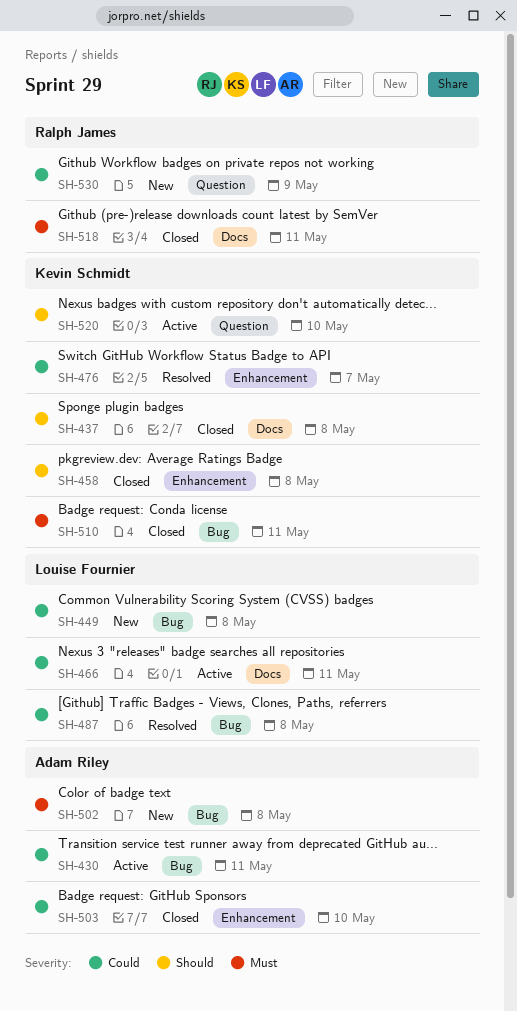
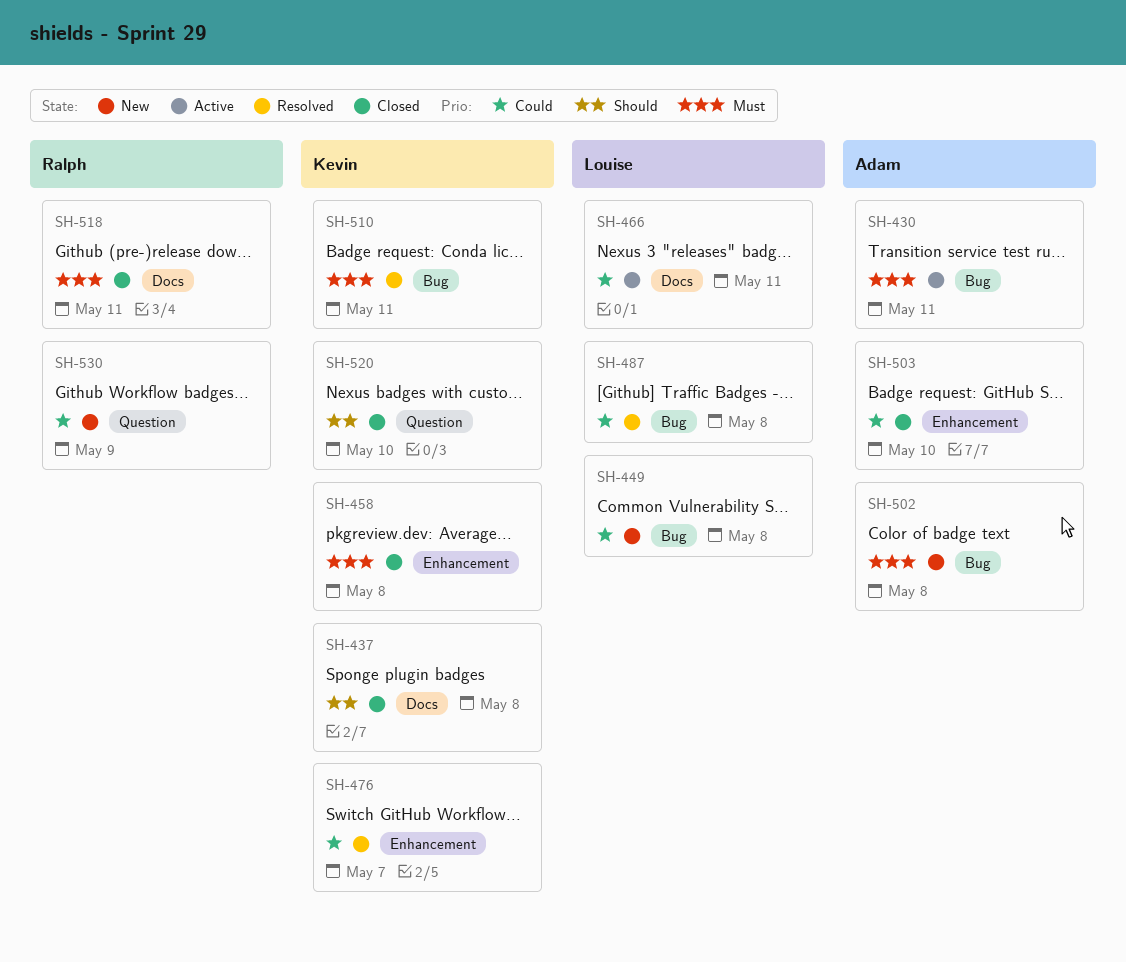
SH-430, priority: Could -> Must
SH-458, priority: Should -> Must
SH-510, status: Closed -> Resolved
SH-520, status: Active -> Closed

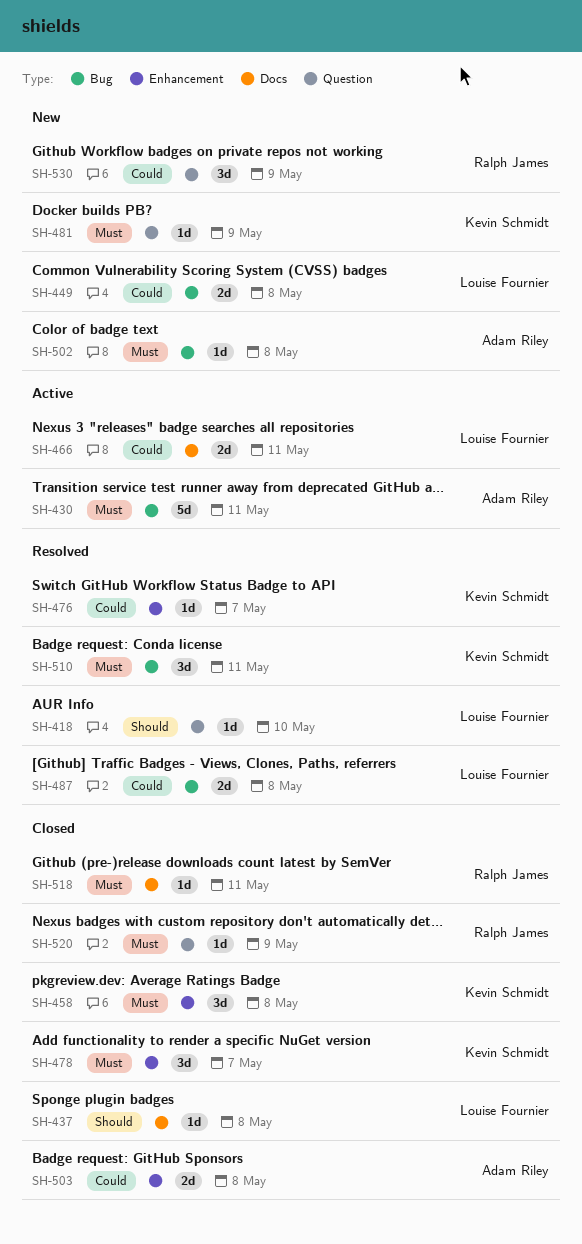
SH-418: none -> present
SH-437, owner: Kevin Schmidt -> Louise Fournier
SH-478: none -> present
SH-481: none -> present
SH-503, due: May 10 -> May 8
SH-520, owner: Kevin Schmidt -> Ralph James
SH-520, priority: Should -> Must
SH-520, due: May 10 -> May 9

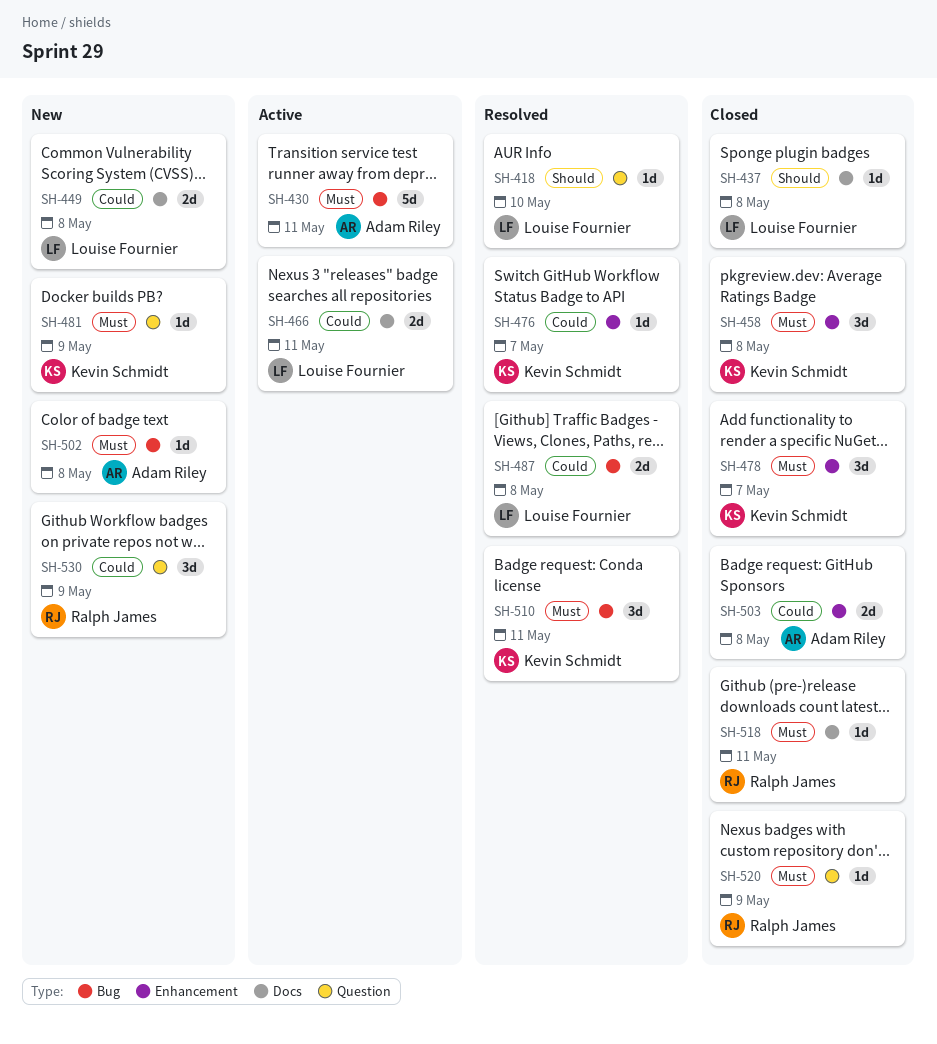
SH-449, label: Bug -> Docs

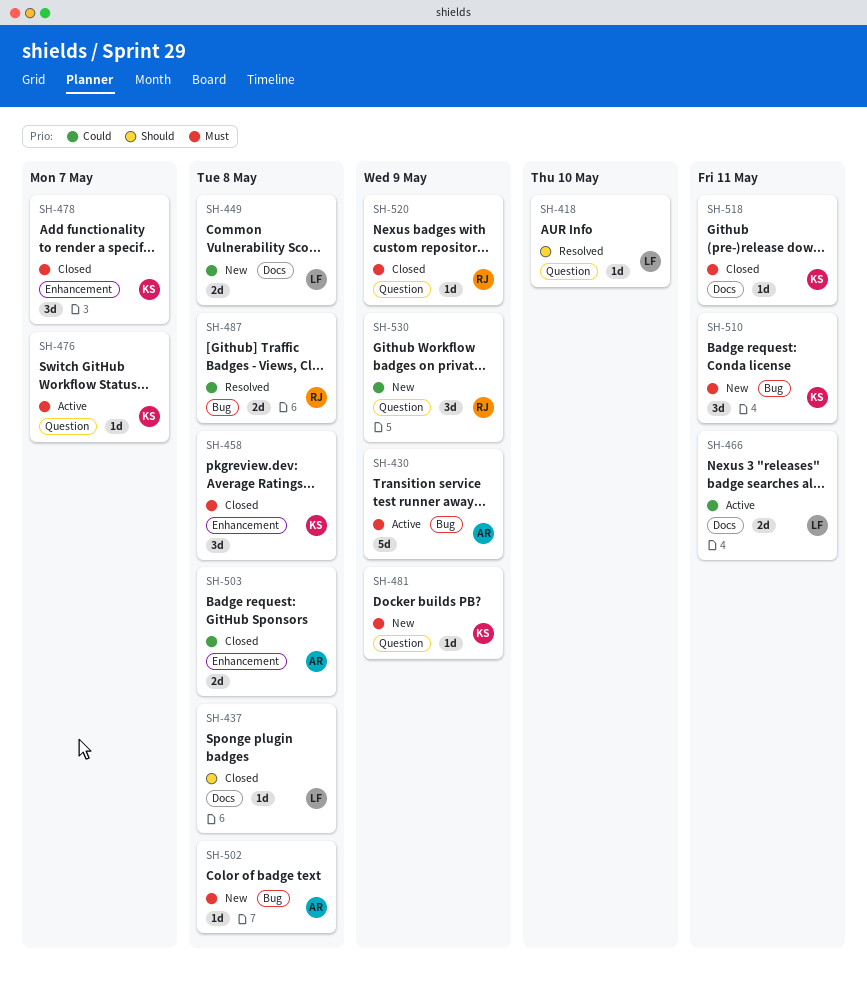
SH-430, due: May 11 -> May 9
SH-476, status: Resolved -> Active
SH-476, priority: Could -> Must
SH-476, label: Enhancement -> Question
SH-487, owner: Louise Fournier -> Ralph James
SH-510, status: Resolved -> New
SH-518, owner: Ralph James -> Kevin Schmidt

